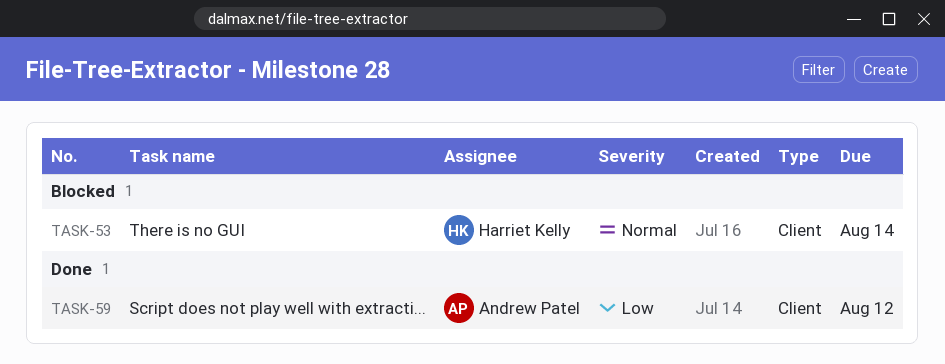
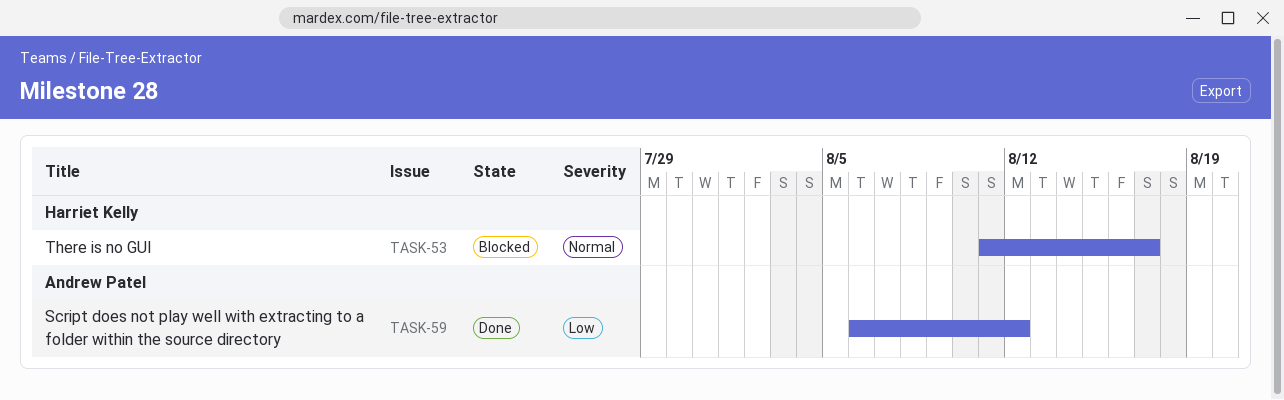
TASK-53, due: Aug 14 -> Aug 17

